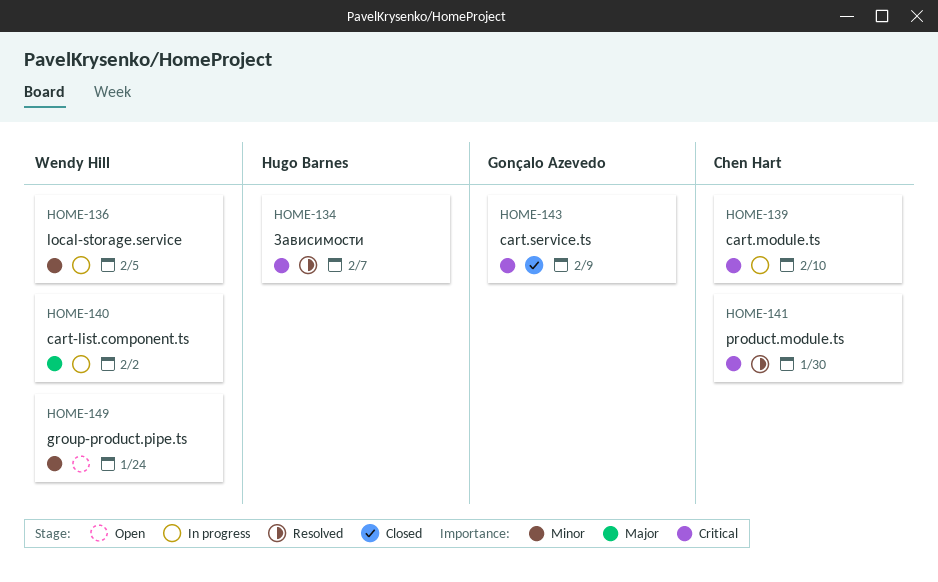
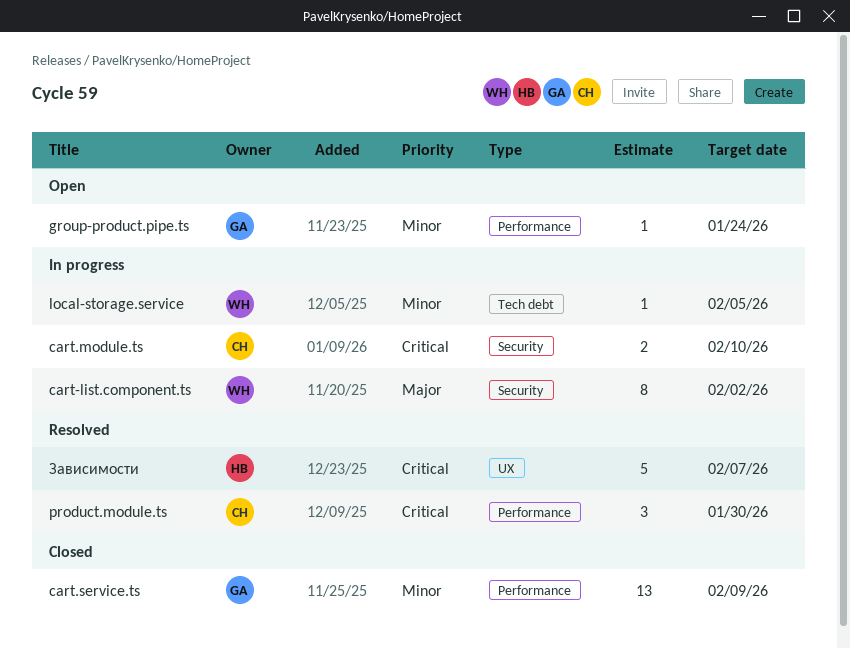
cart.service.ts, priority: Critical -> Minor
group-product.pipe.ts, owner: Wendy Hill -> Gonçalo Azevedo

